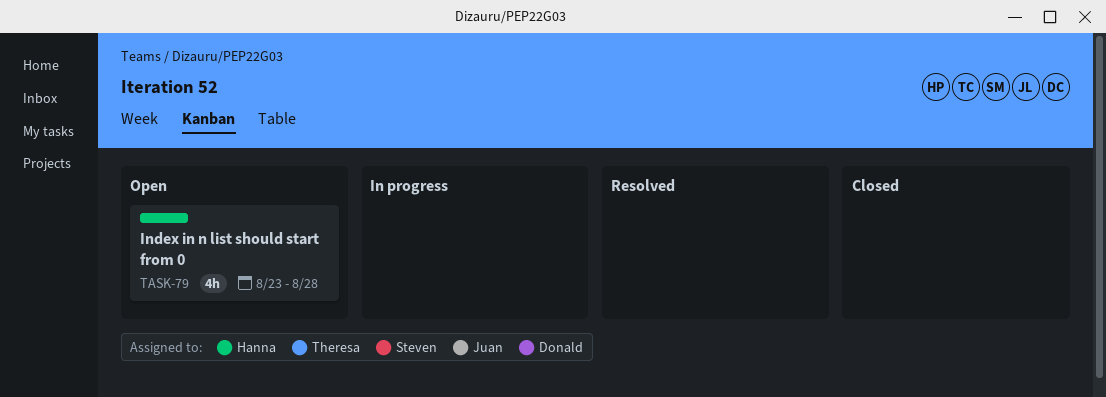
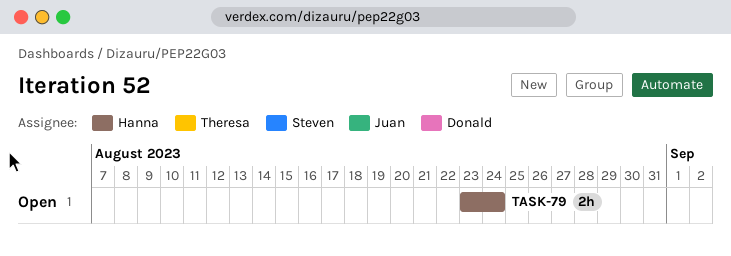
TASK-79, estimate: 4h -> 2h
TASK-79, due: Aug 28 -> Aug 24

